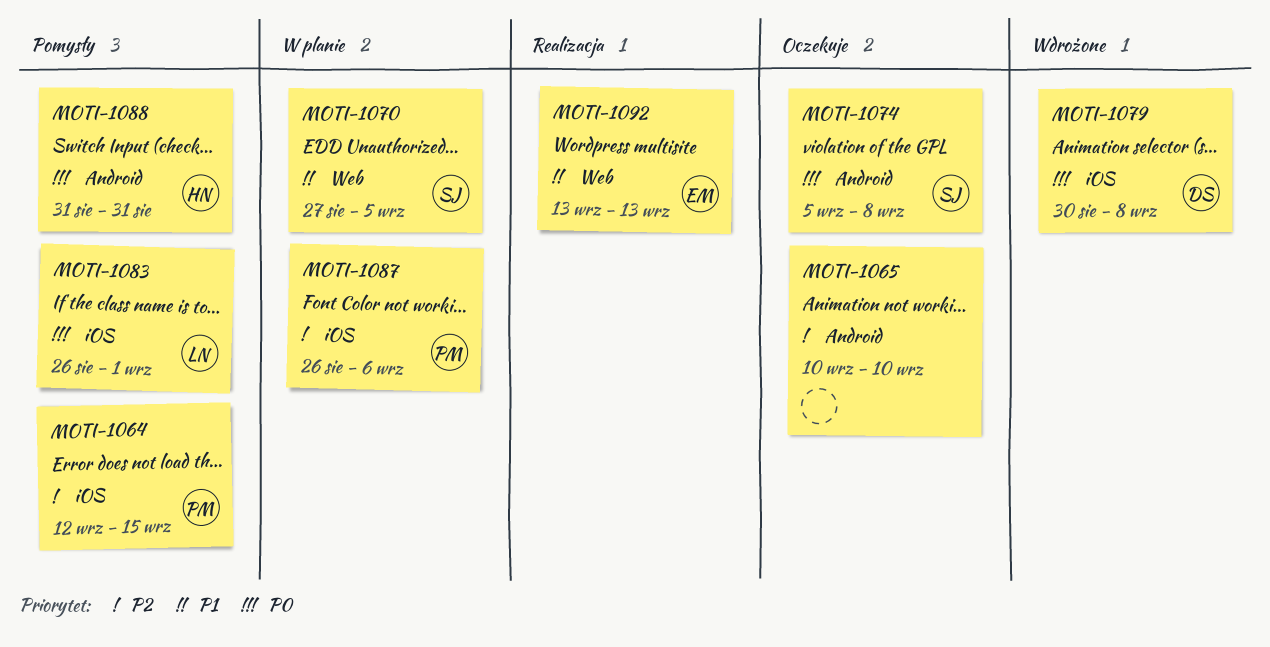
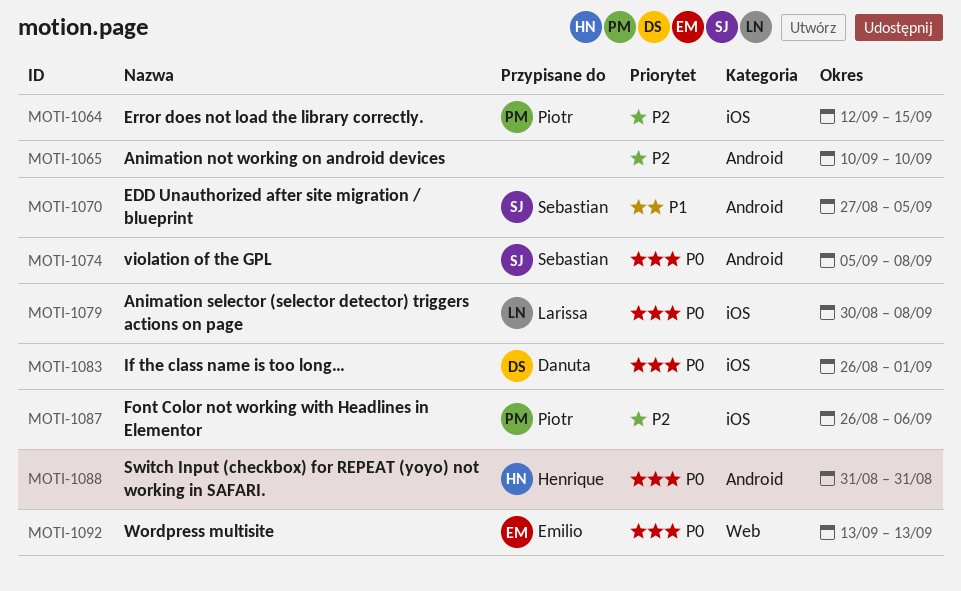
MOTI-1070, label: Web -> Android
MOTI-1079, owner: Danuta -> Larissa
MOTI-1083, owner: Larissa -> Danuta
MOTI-1092, priority: P1 -> P0

